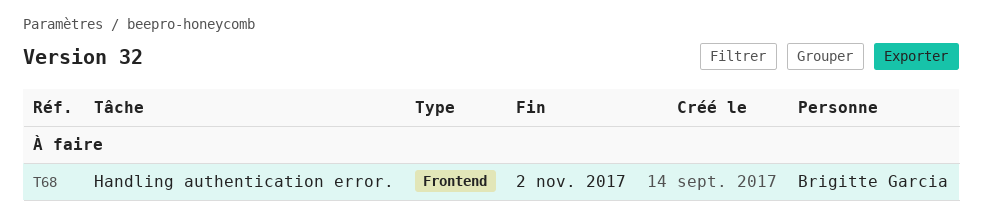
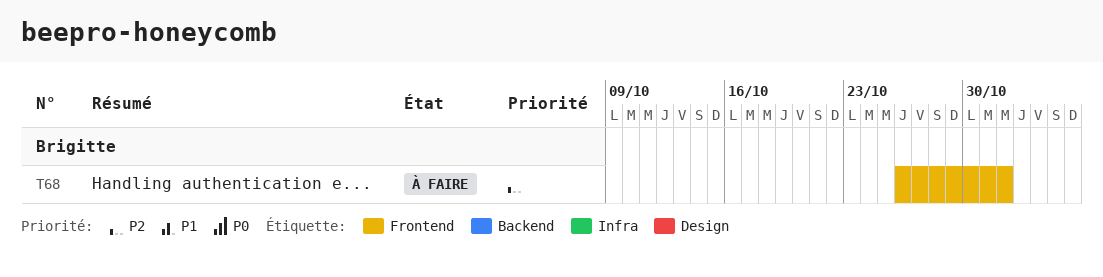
T68, due: Nov 2 -> Nov 1

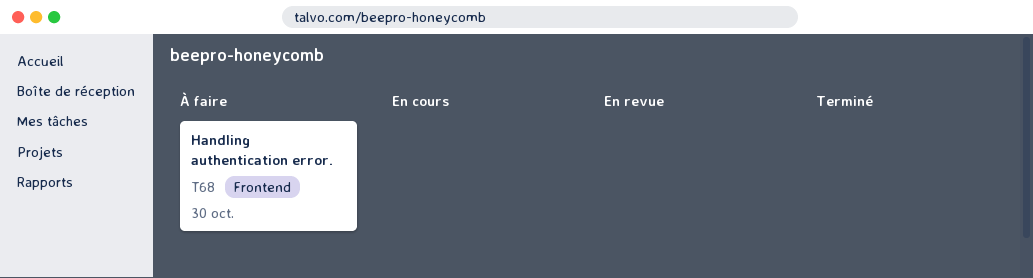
T68, due: Nov 1 -> Oct 30

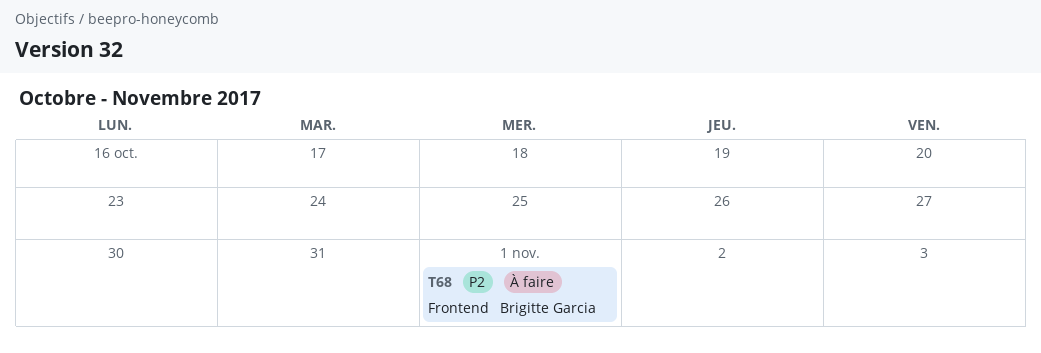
T68, due: Oct 30 -> Nov 1

